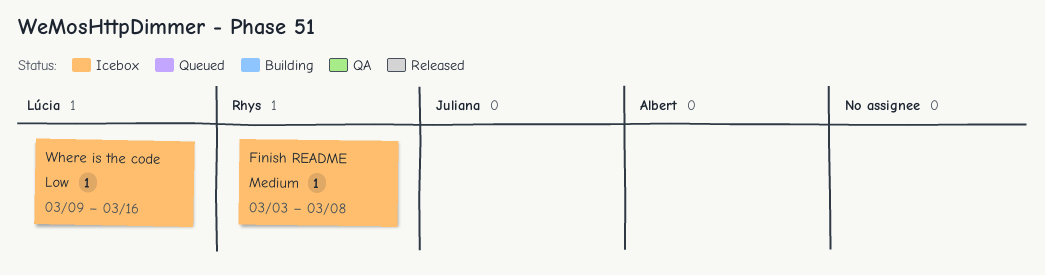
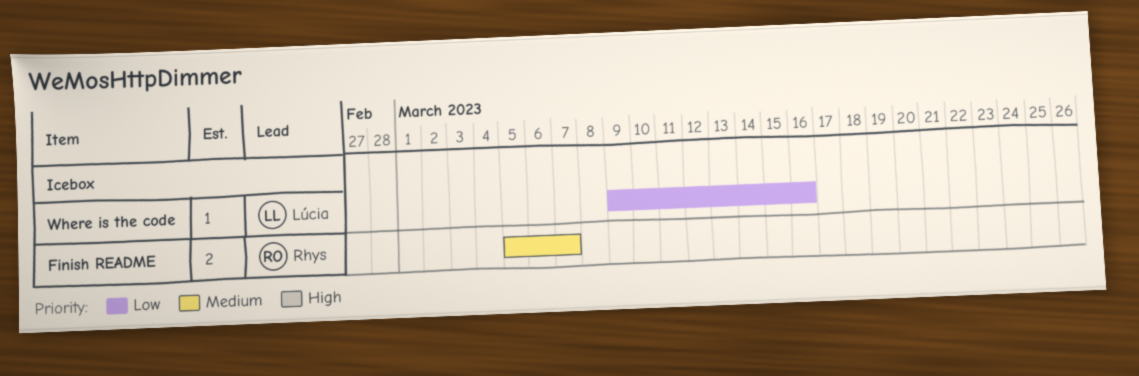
Finish README, estimate: 1 -> 2
Finish README, start: Mar 3 -> Mar 5
Finish README, due: Mar 8 -> Mar 7

